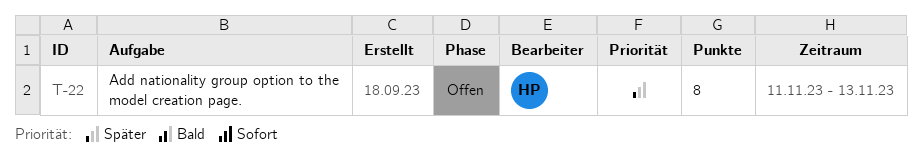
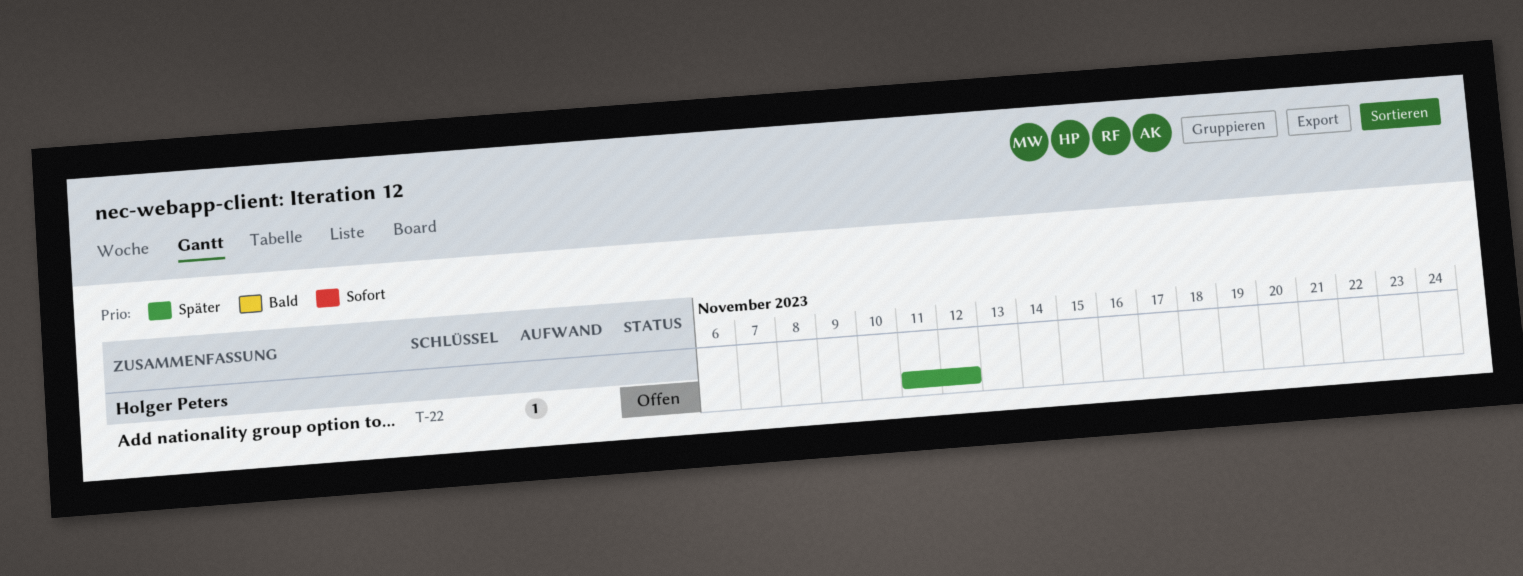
T-22, estimate: 8 -> 1
T-22, due: Nov 13 -> Nov 12

